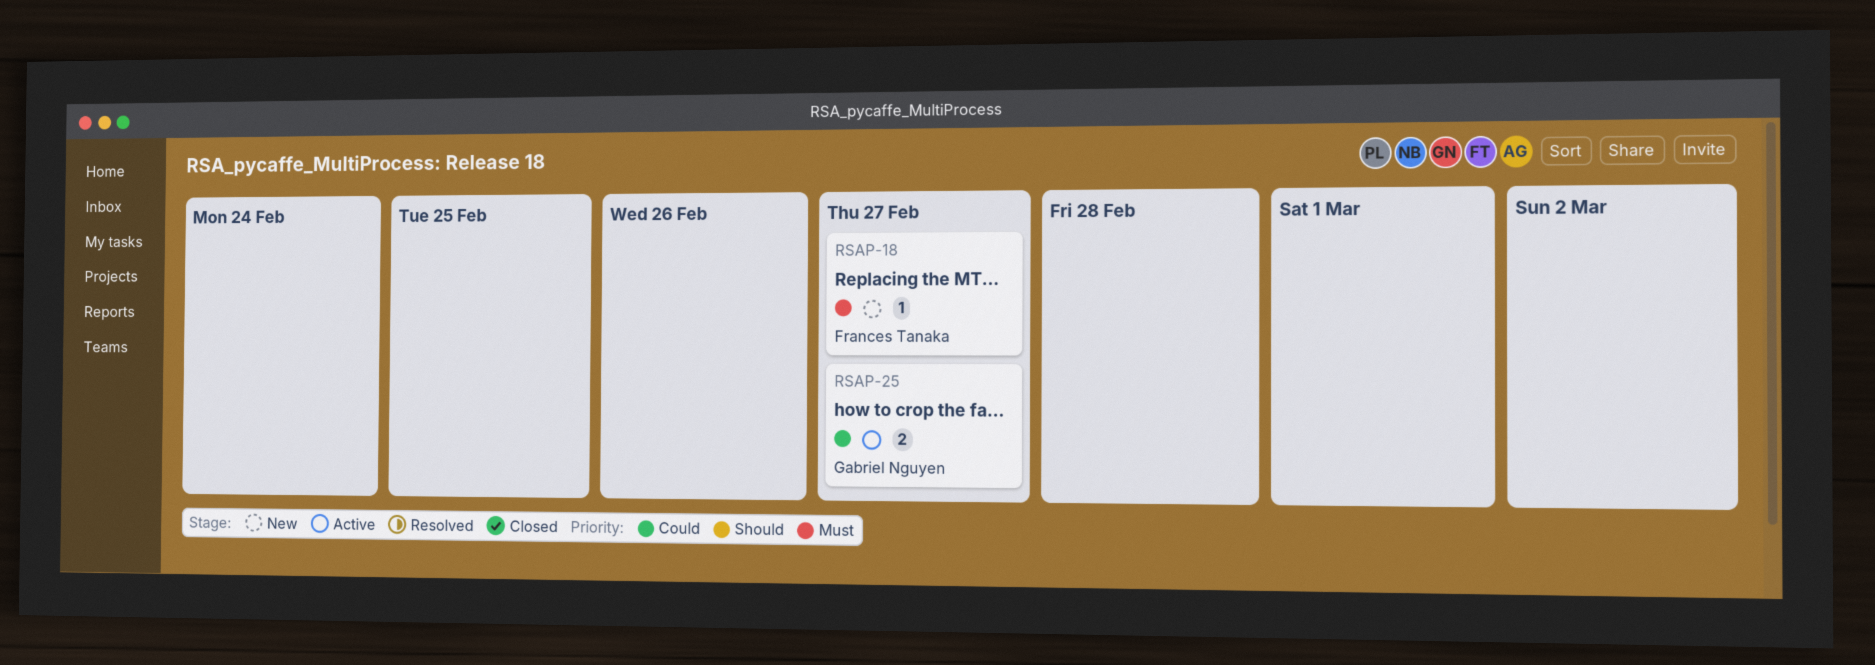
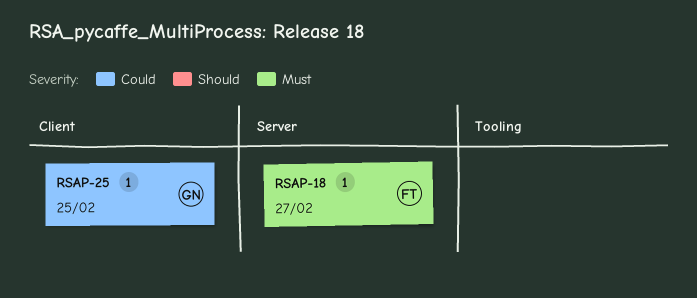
RSAP-25, estimate: 2 -> 1
RSAP-25, due: Feb 27 -> Feb 25

